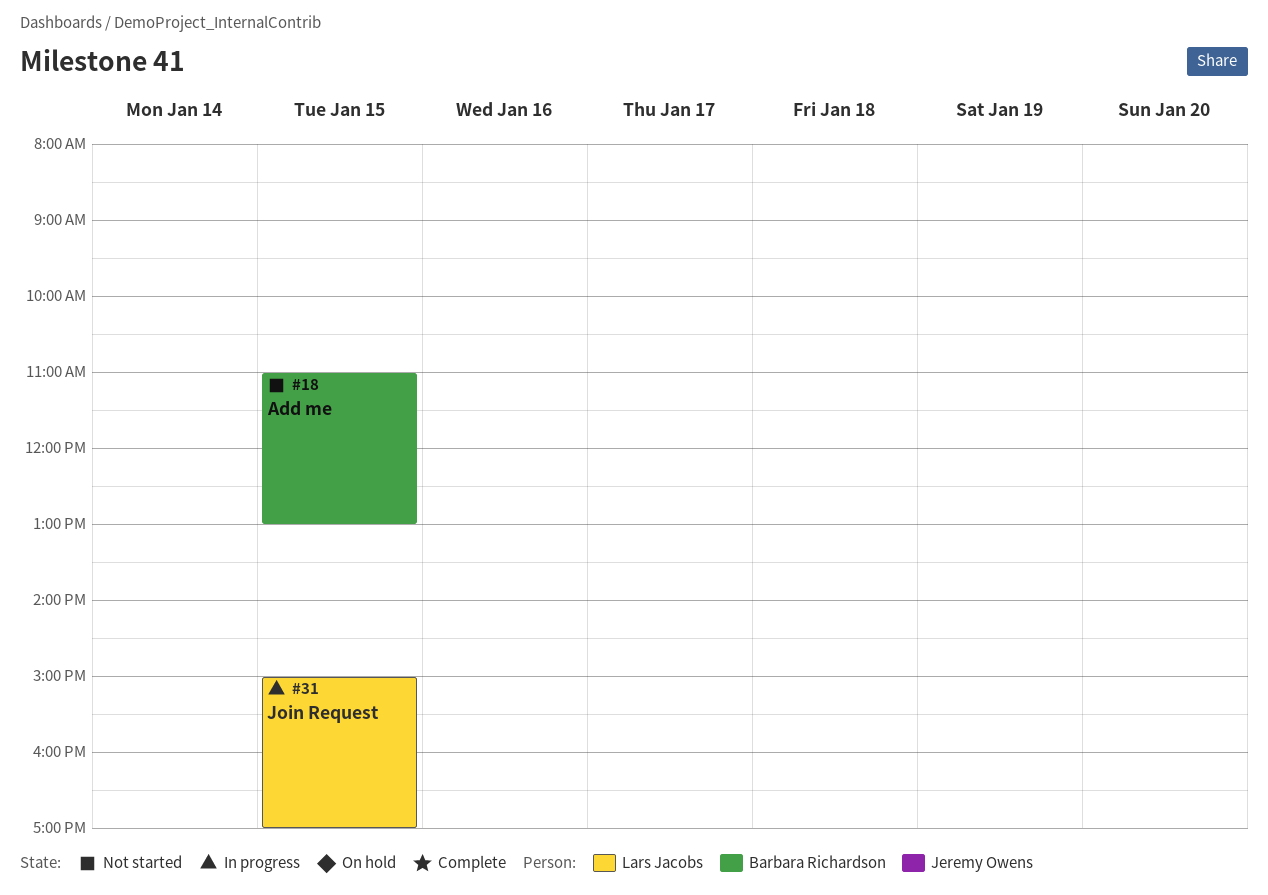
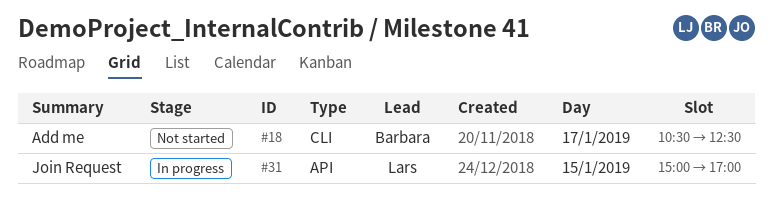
#18, day: Jan 15 -> Jan 17
#18, begins: 11:00 -> 10:30
#18, ends: 13:00 -> 12:30

